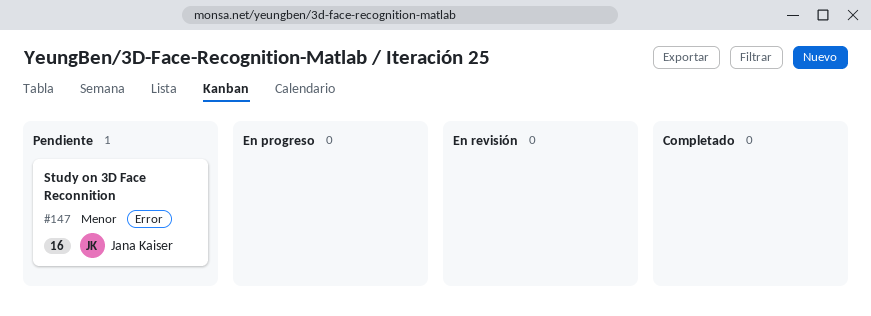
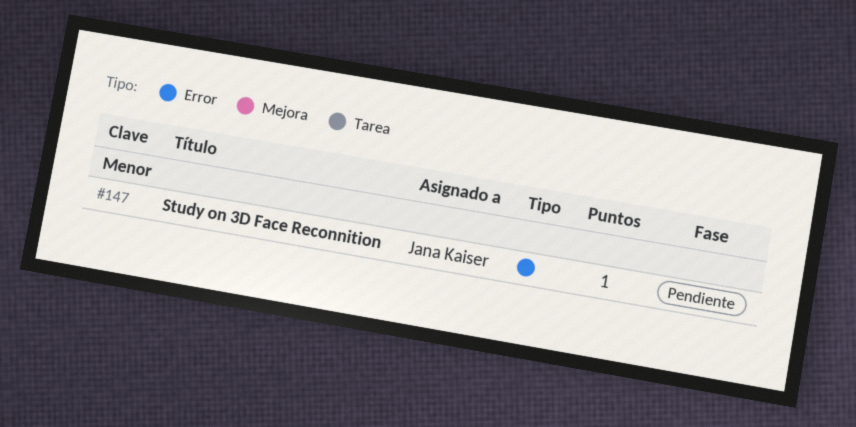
#147, estimate: 16 -> 1

